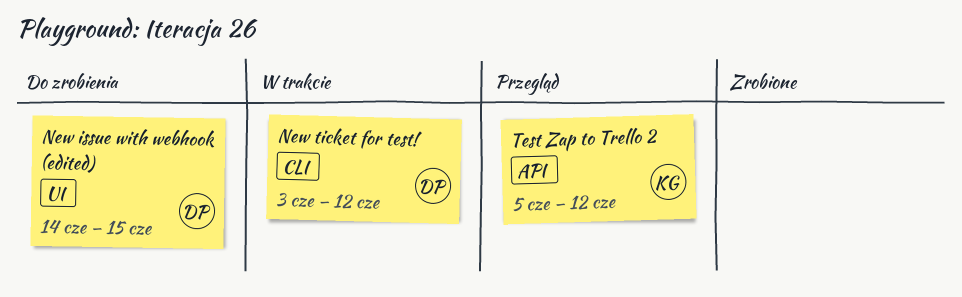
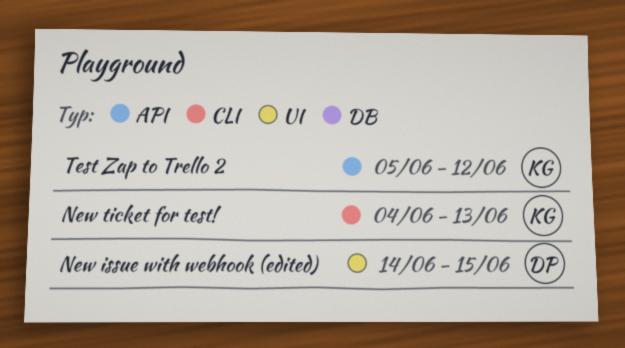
New ticket for test!, owner: DP -> KG
New ticket for test!, start: Jun 3 -> Jun 4
New ticket for test!, due: Jun 12 -> Jun 13

